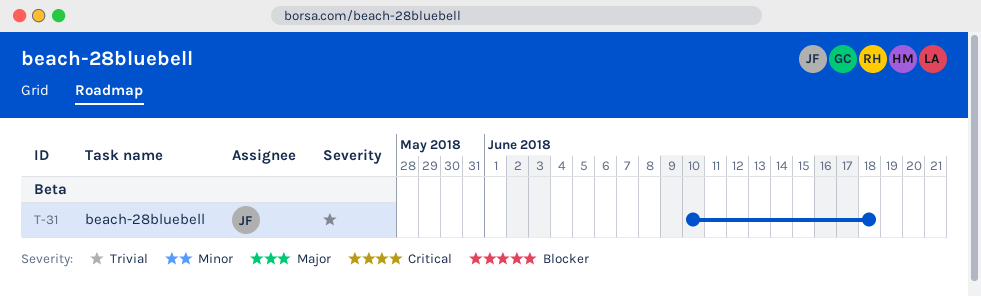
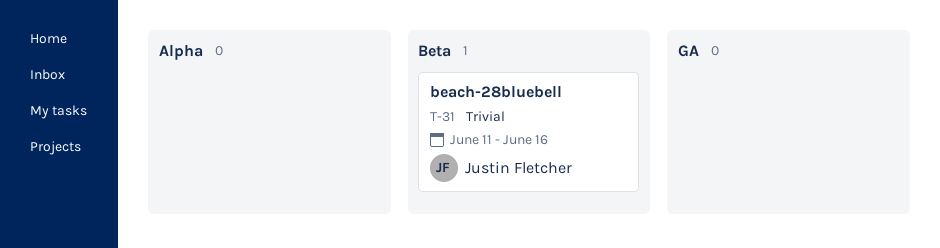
T-31, start: Jun 10 -> Jun 11
T-31, due: Jun 18 -> Jun 16

